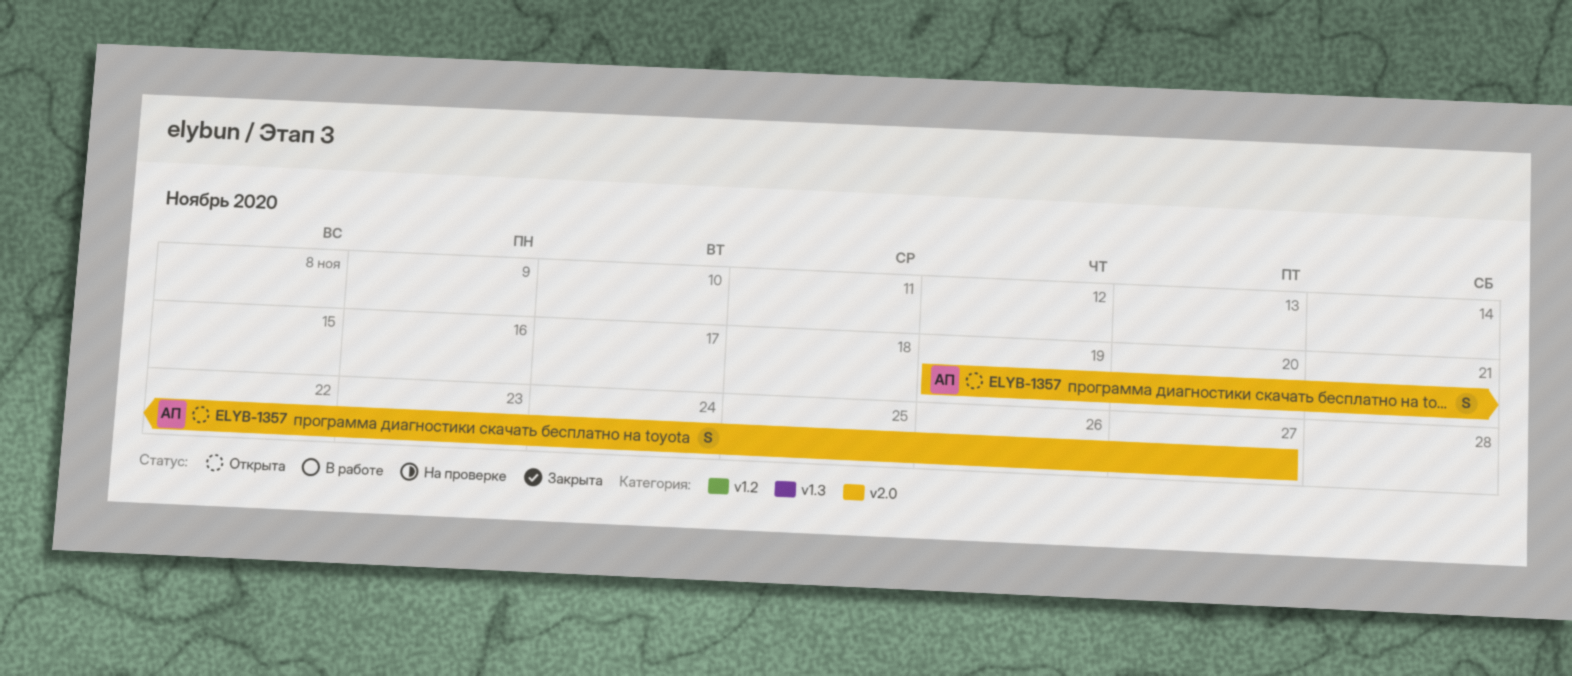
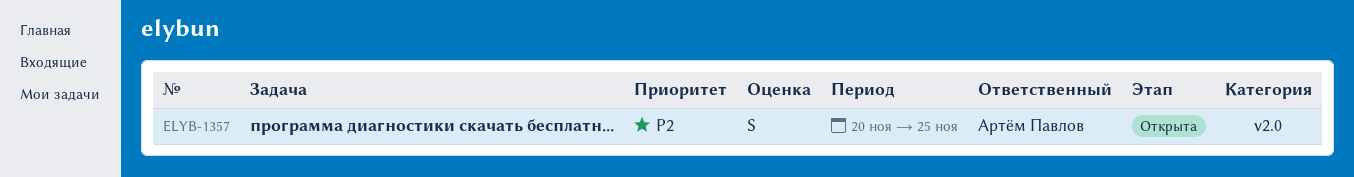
ELYB-1357, start: Nov 19 -> Nov 20
ELYB-1357, due: Nov 27 -> Nov 25

